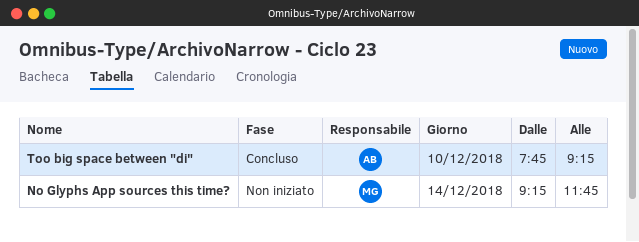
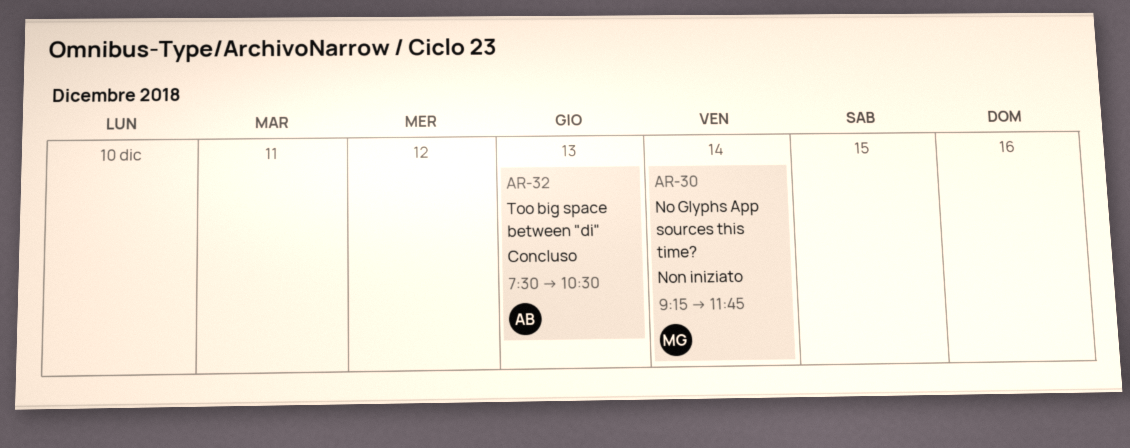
Too big space between "di", day: Dec 10 -> Dec 13
Too big space between "di", begins: 07:45 -> 07:30
Too big space between "di", ends: 09:15 -> 10:30

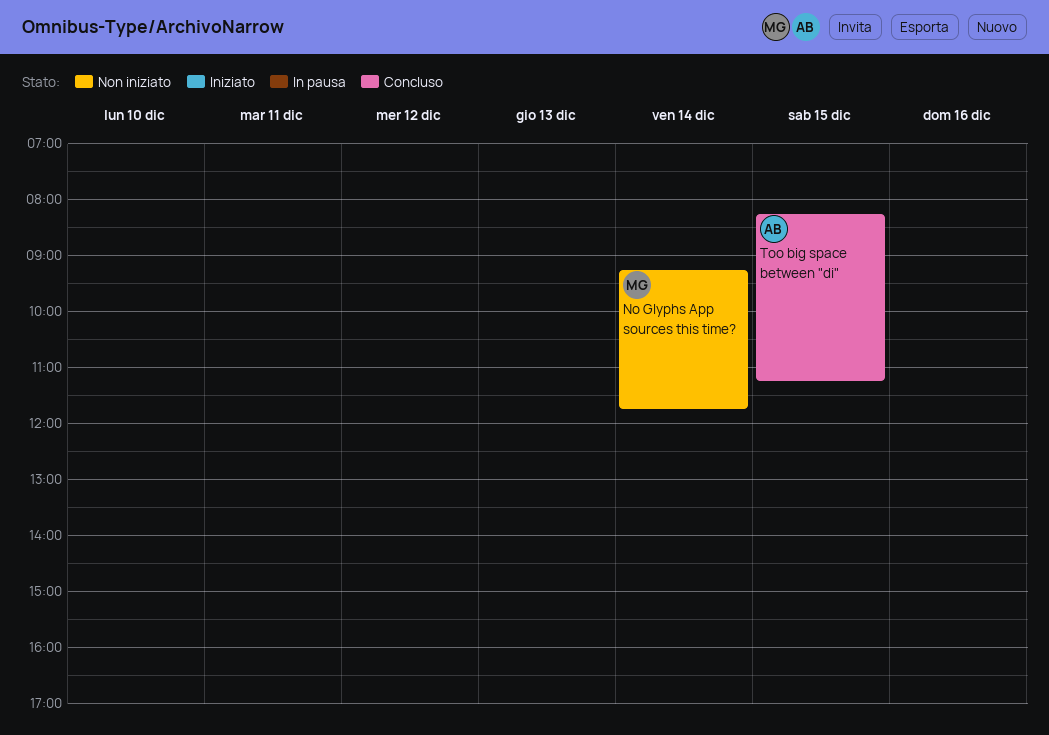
Too big space between "di", day: Dec 13 -> Dec 15
Too big space between "di", begins: 07:30 -> 08:15
Too big space between "di", ends: 10:30 -> 11:15

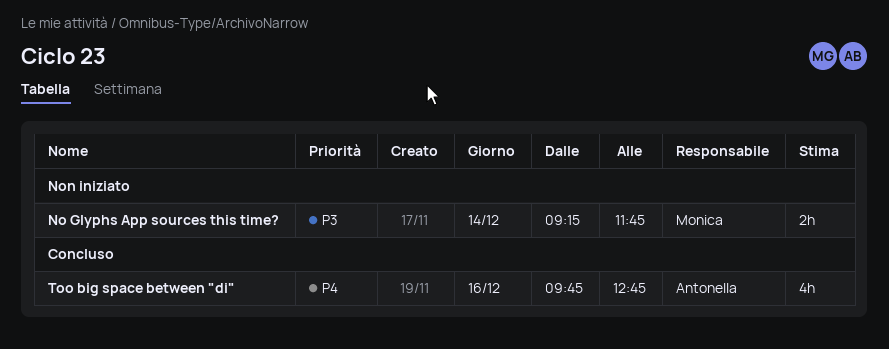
Too big space between "di", day: Dec 15 -> Dec 16
Too big space between "di", begins: 08:15 -> 09:45
Too big space between "di", ends: 11:15 -> 12:45

